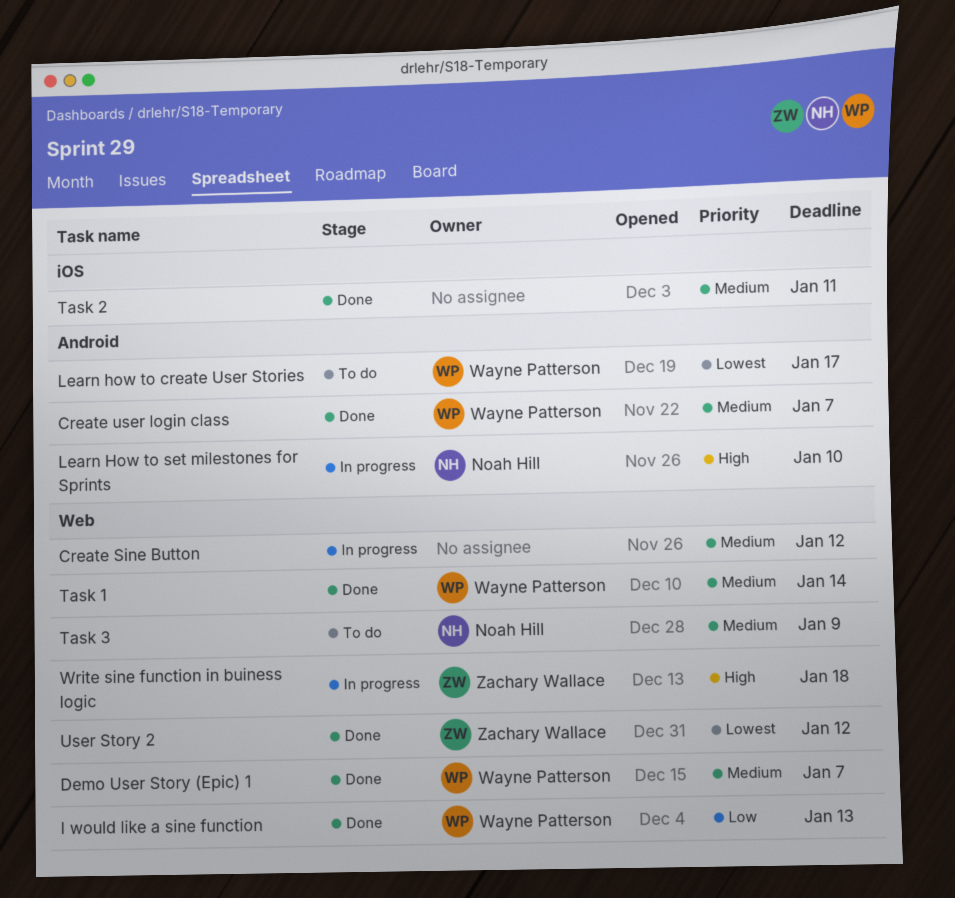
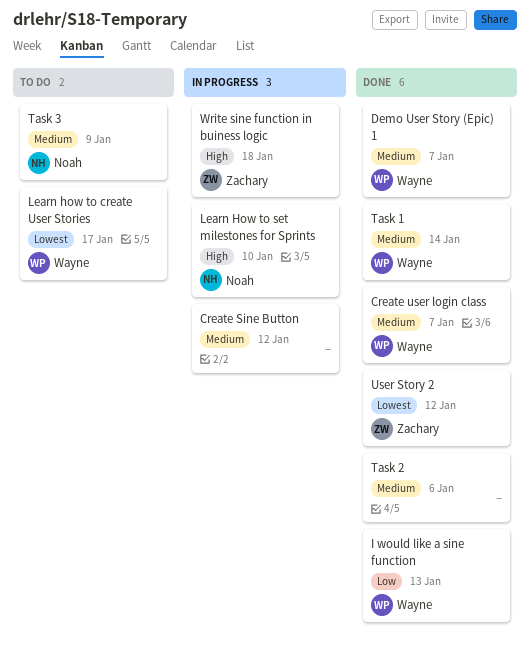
Task 2, due: Jan 11 -> Jan 6

